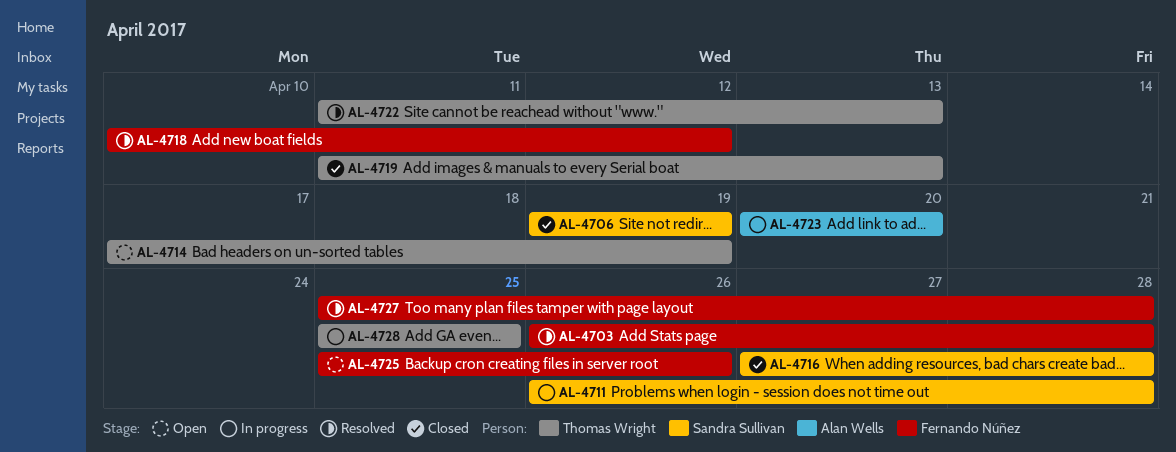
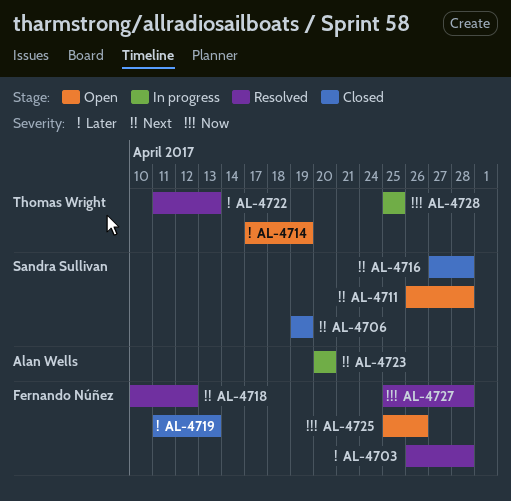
AL-4711, status: In progress -> Open
AL-4719, owner: Thomas Wright -> Fernando Núñez

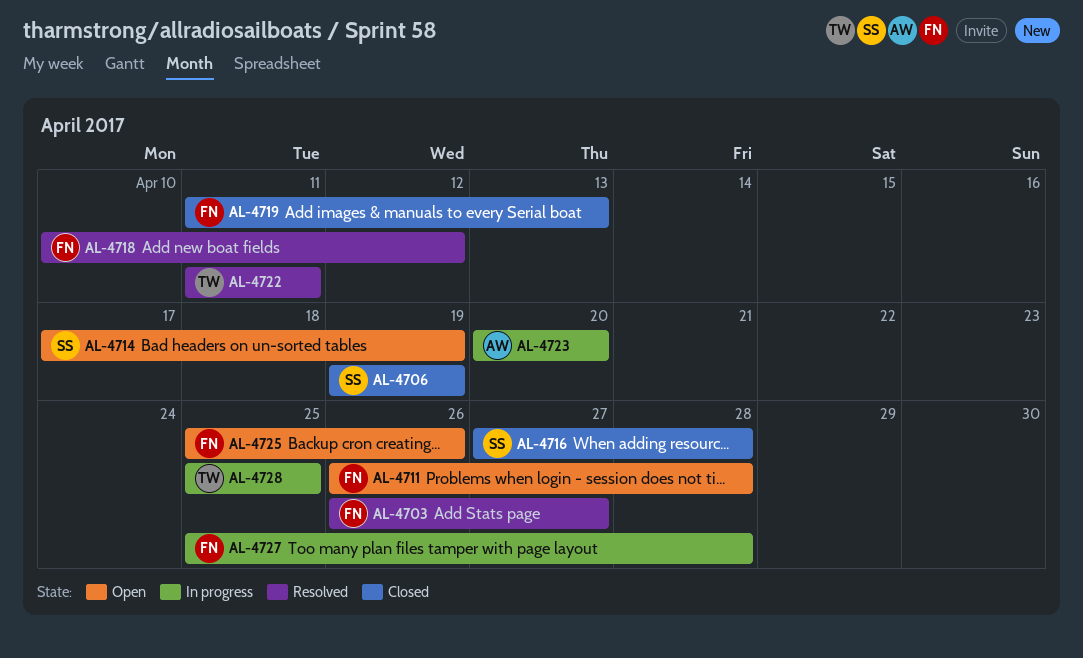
AL-4703, due: Apr 28 -> Apr 27
AL-4711, owner: Sandra Sullivan -> Fernando Núñez
AL-4714, owner: Thomas Wright -> Sandra Sullivan
AL-4722, due: Apr 13 -> Apr 11
AL-4727, status: Resolved -> In progress

